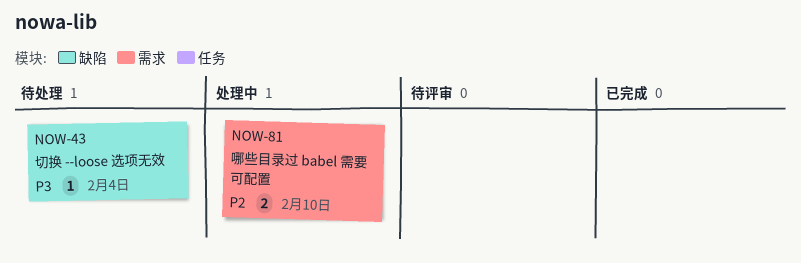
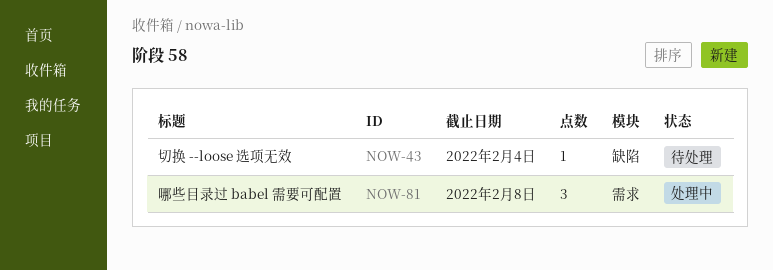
NOW-81, estimate: 2 -> 3
NOW-81, due: Feb 10 -> Feb 8

